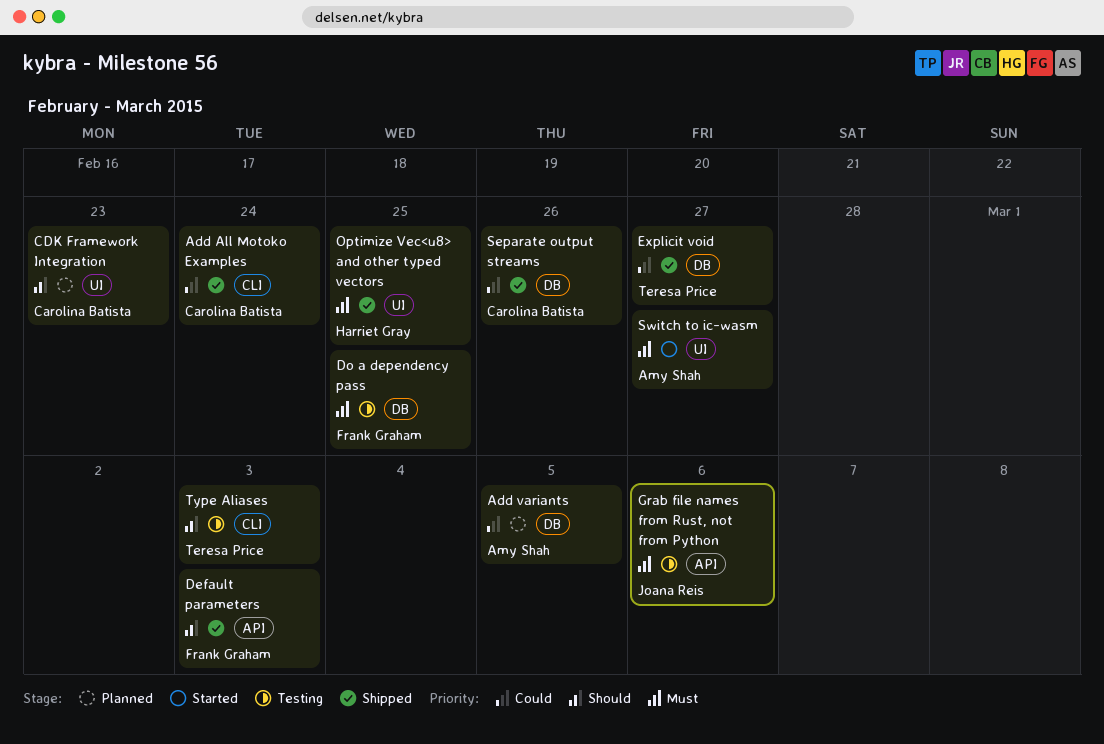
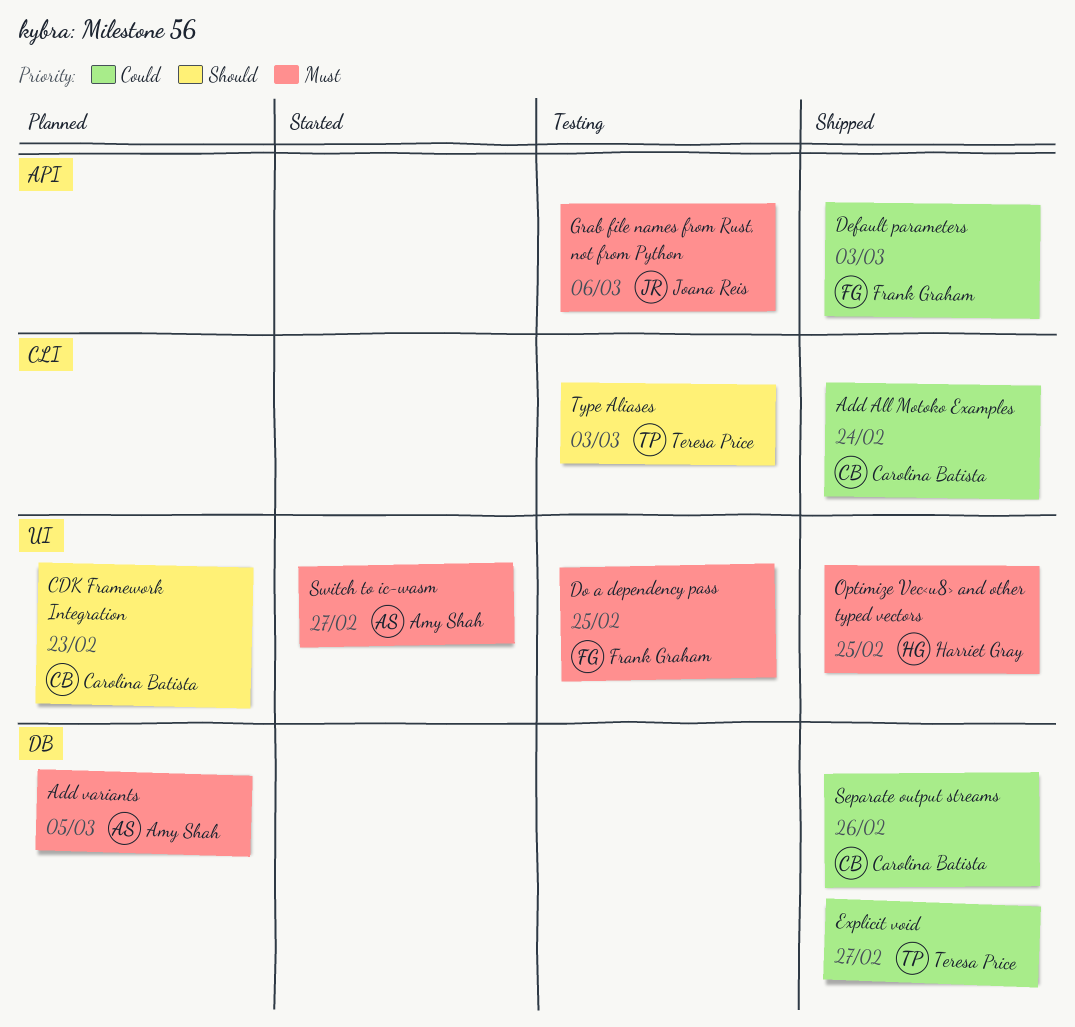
Add variants, priority: Could -> Must
Default parameters, priority: Should -> Could
Do a dependency pass, label: DB -> UI

